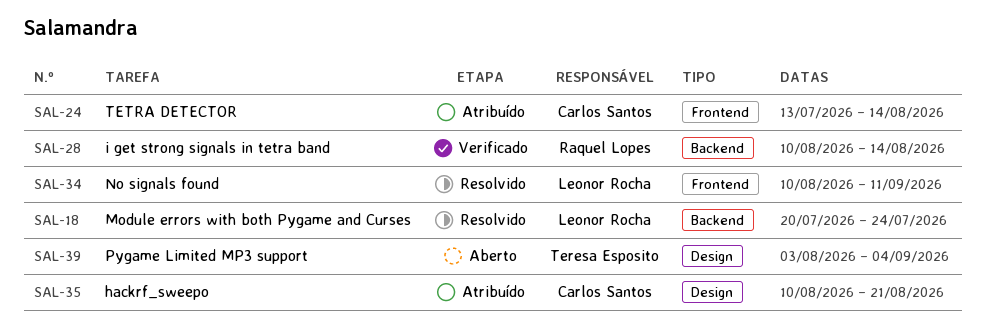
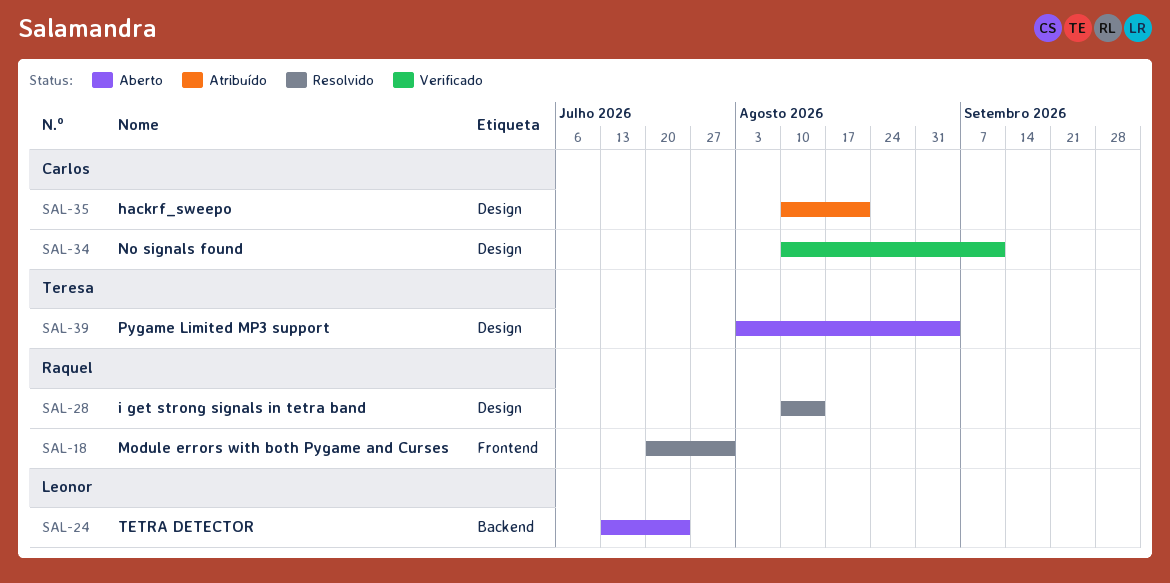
SAL-18, owner: Leonor Rocha -> Raquel Lopes
SAL-18, label: Backend -> Frontend
SAL-18, due: Jul 24 -> Jul 31
SAL-24, status: Atribuído -> Aberto
SAL-24, owner: Carlos Santos -> Leonor Rocha
SAL-24, label: Frontend -> Backend
SAL-24, due: Aug 14 -> Jul 24
SAL-28, status: Verificado -> Resolvido
SAL-28, label: Backend -> Design
SAL-34, status: Resolvido -> Verificado
SAL-34, owner: Leonor Rocha -> Carlos Santos
SAL-34, label: Frontend -> Design

